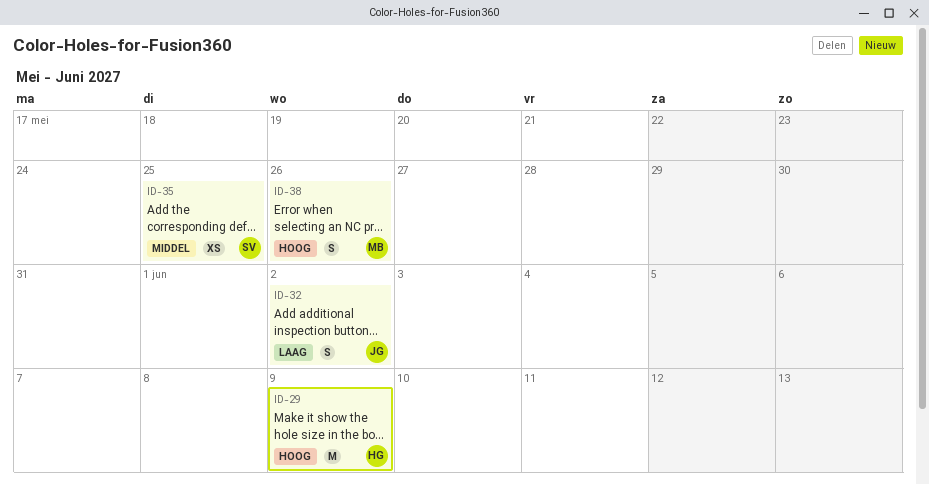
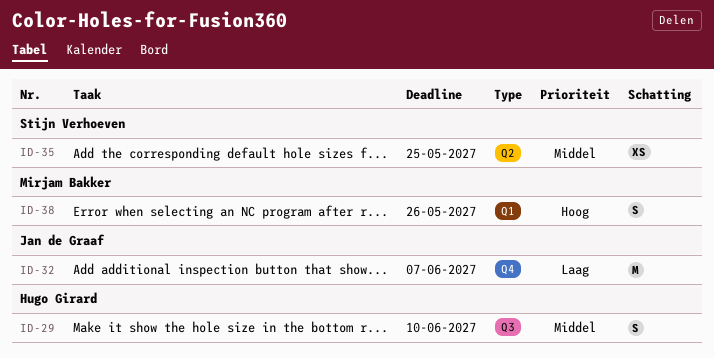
ID-29, priority: Hoog -> Middel
ID-29, estimate: M -> S
ID-29, due: Jun 9 -> Jun 10
ID-32, estimate: S -> M
ID-32, due: Jun 2 -> Jun 7

